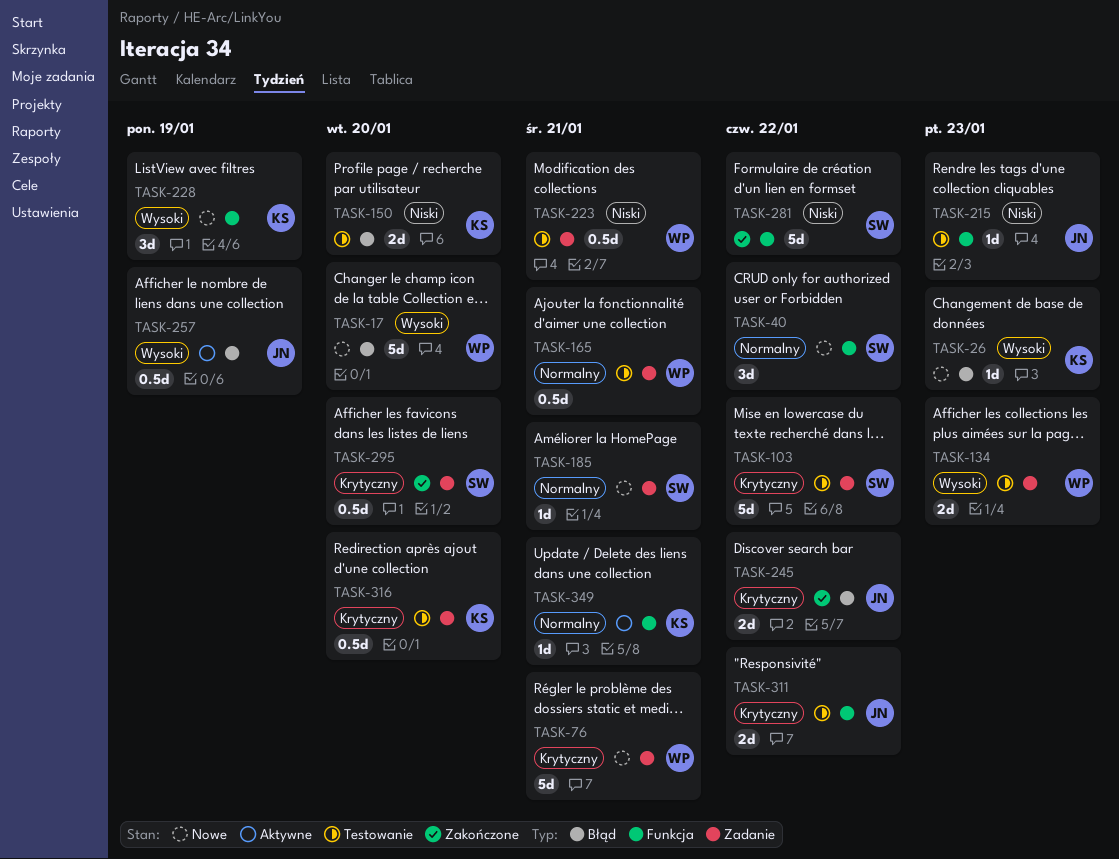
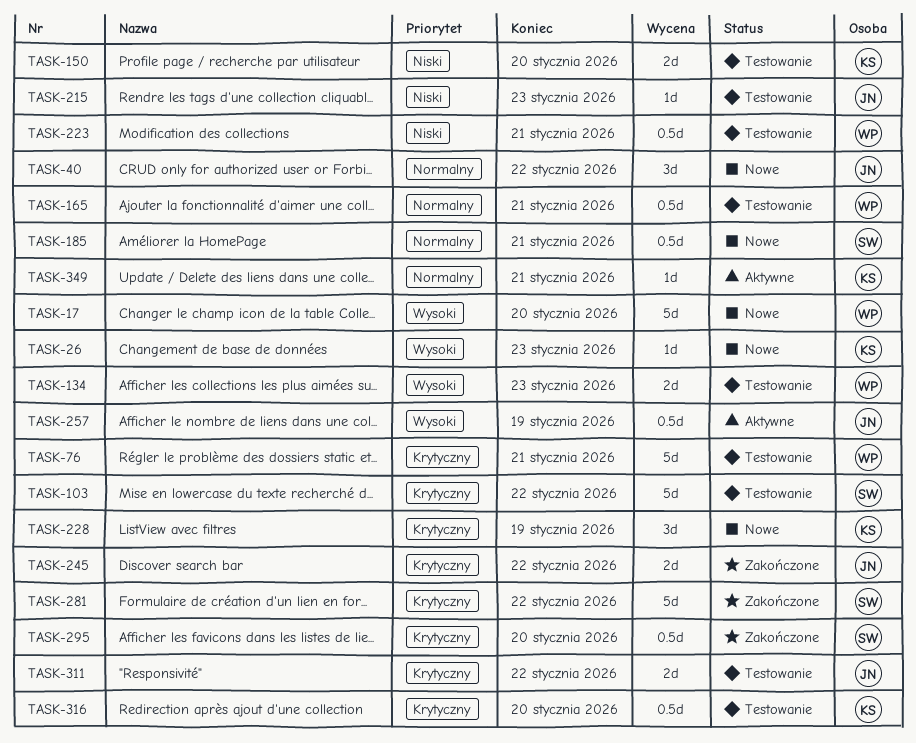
TASK-40, owner: SW -> JN
TASK-76, status: Nowe -> Testowanie
TASK-185, estimate: 1d -> 0.5d
TASK-228, priority: Wysoki -> Krytyczny
TASK-281, priority: Niski -> Krytyczny

